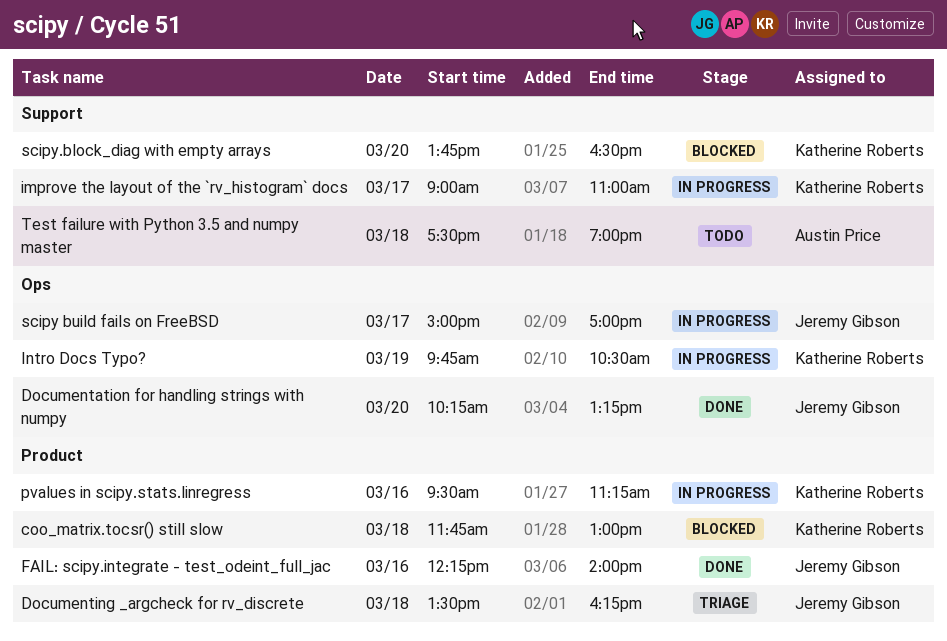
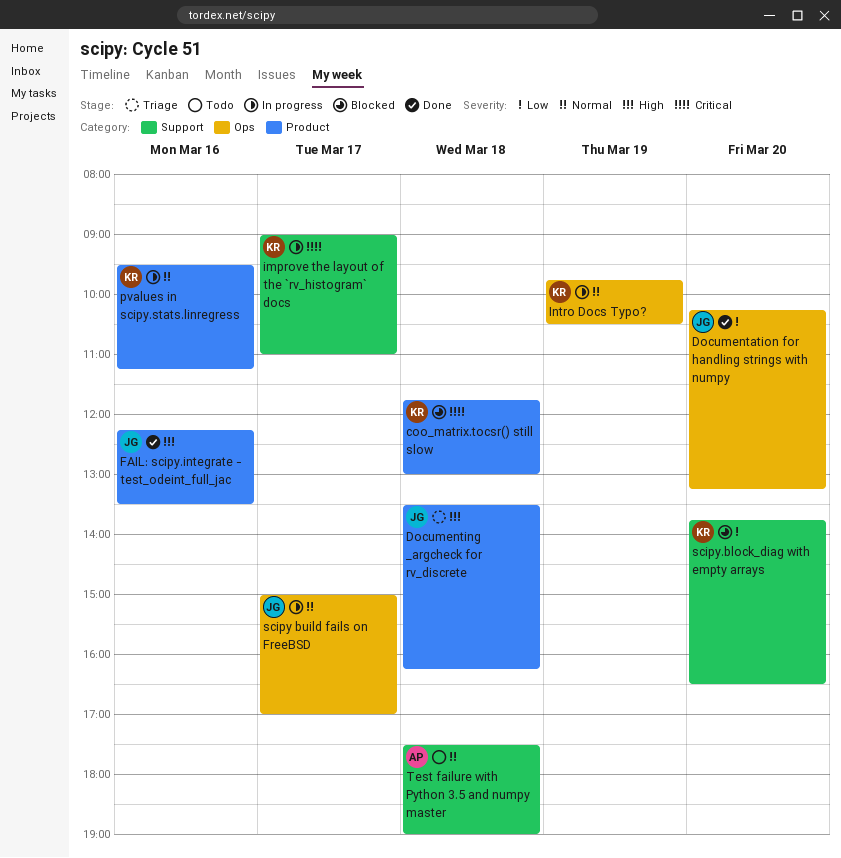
FAIL: scipy.integrate - test_odeint_full_jac, ends: 14:00 -> 13:30

